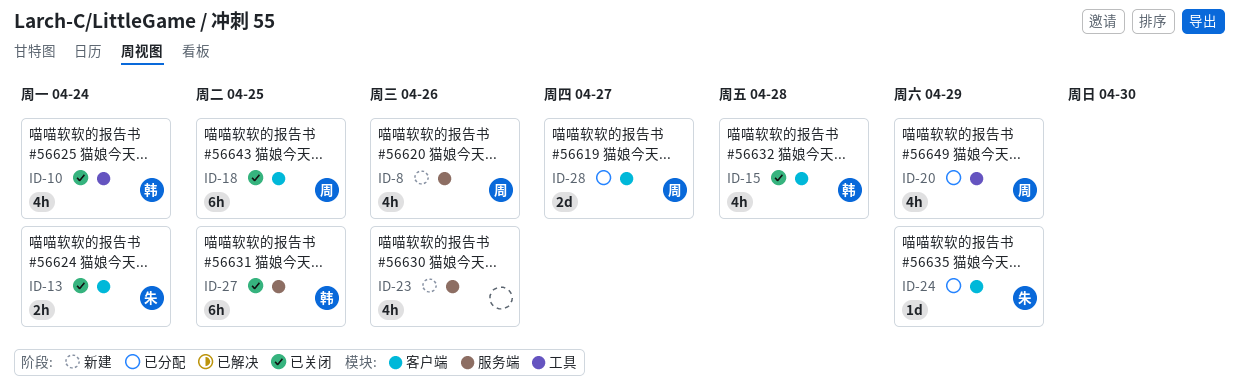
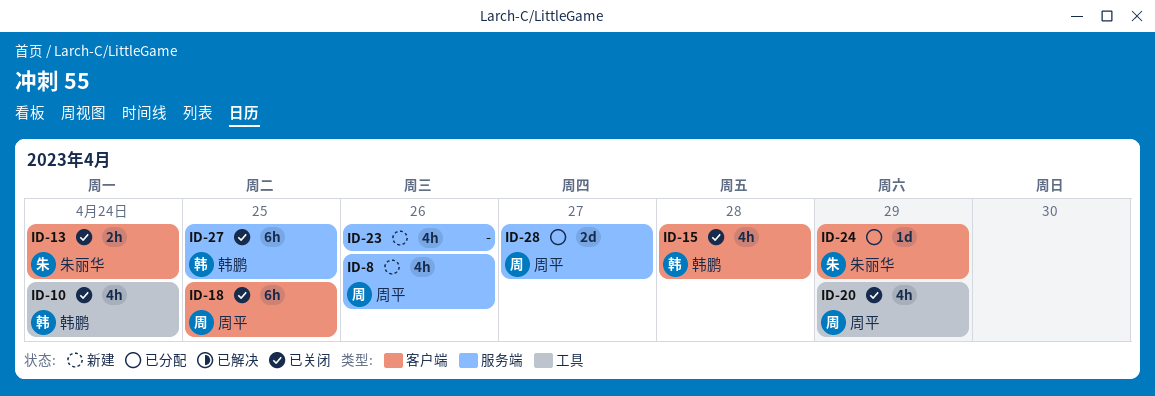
ID-20, status: 已分配 -> 已关闭
ID-28, label: 客户端 -> 服务端

